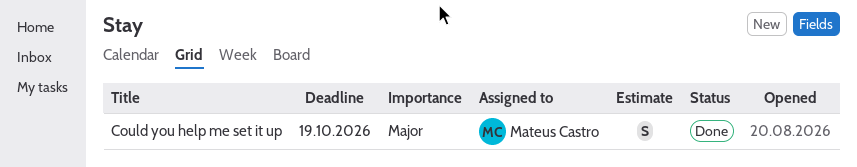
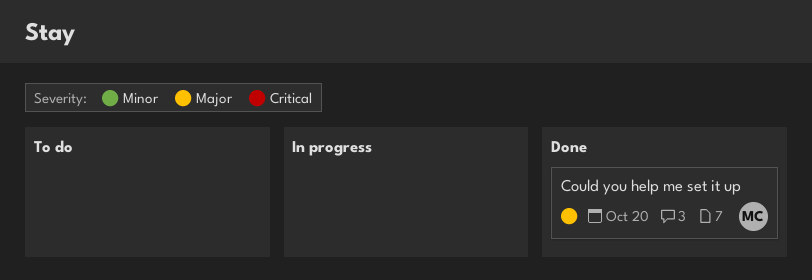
Could you help me set it up, due: Oct 19 -> Oct 20

